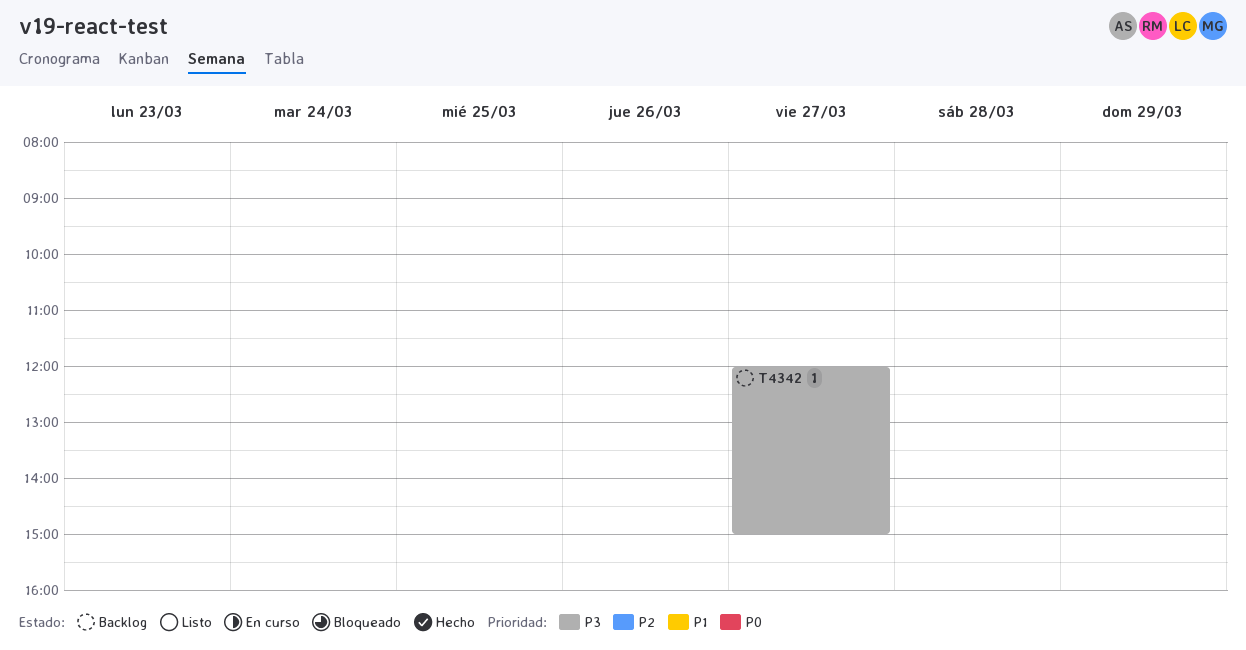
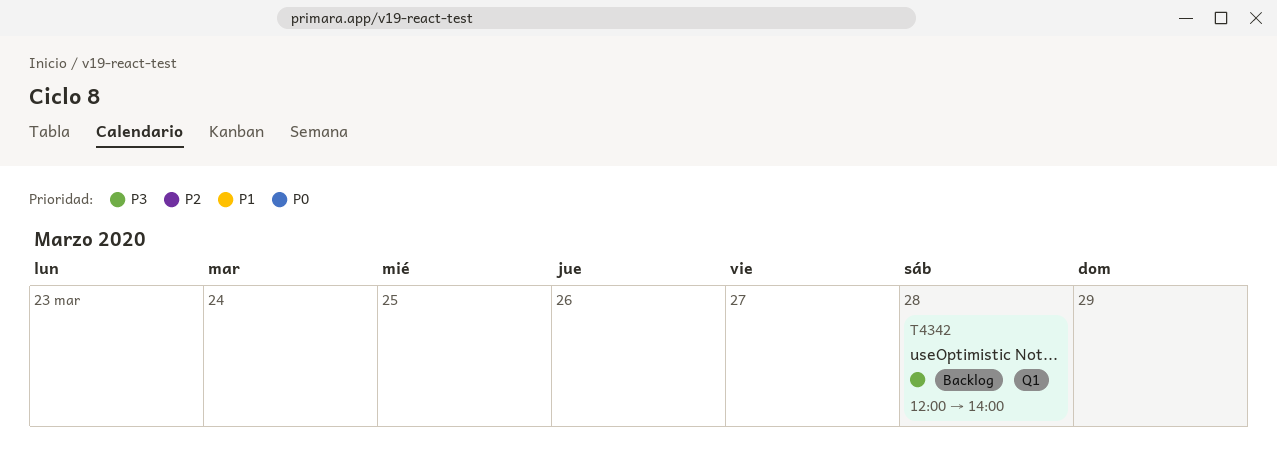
T4342, day: Mar 27 -> Mar 28
T4342, ends: 15:00 -> 14:00

